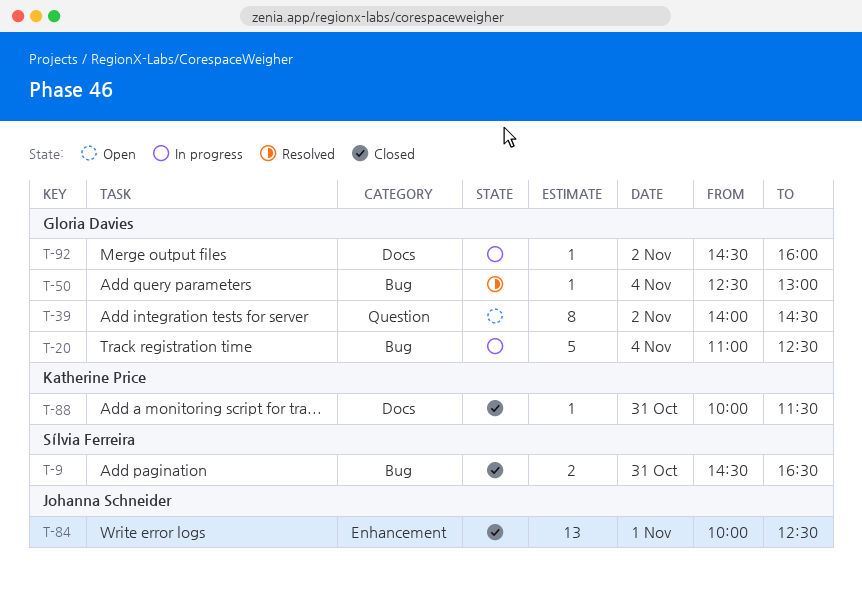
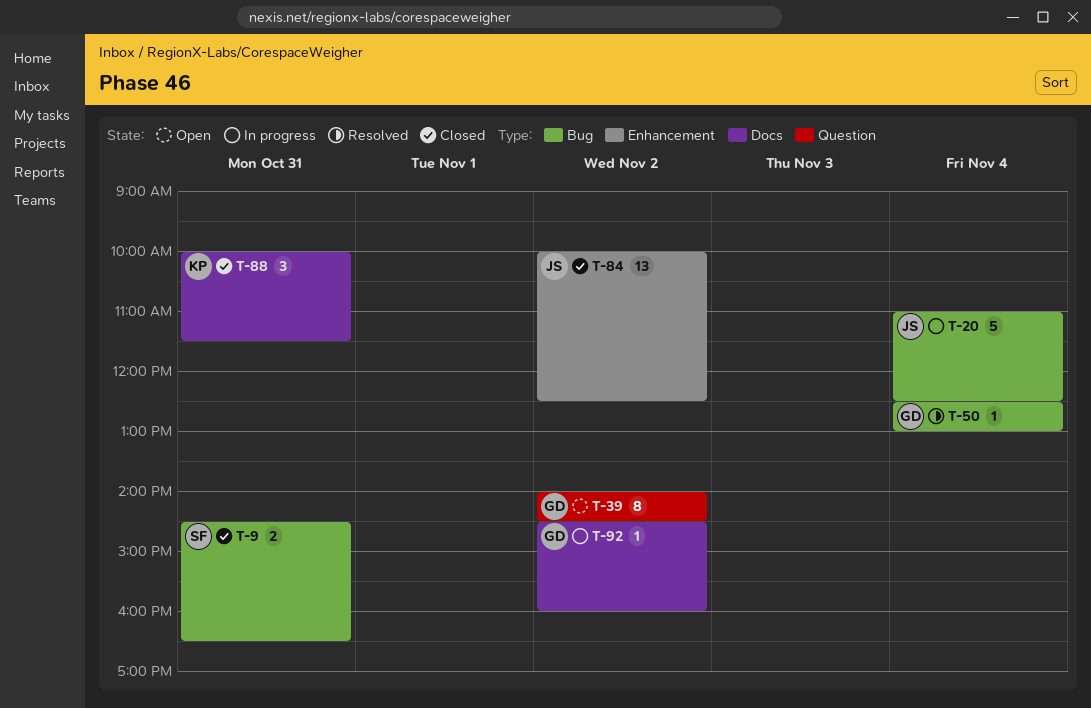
T-20, owner: Gloria Davies -> Johanna Schneider
T-84, day: Nov 1 -> Nov 2
T-88, estimate: 1 -> 3

